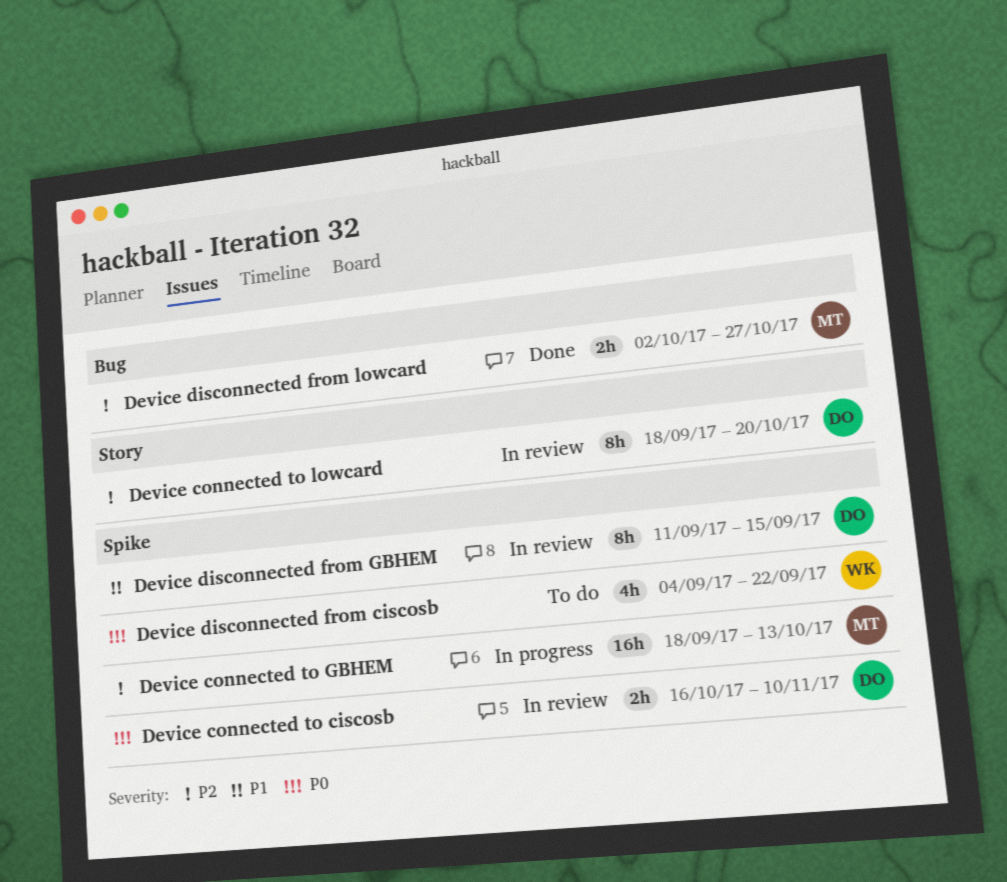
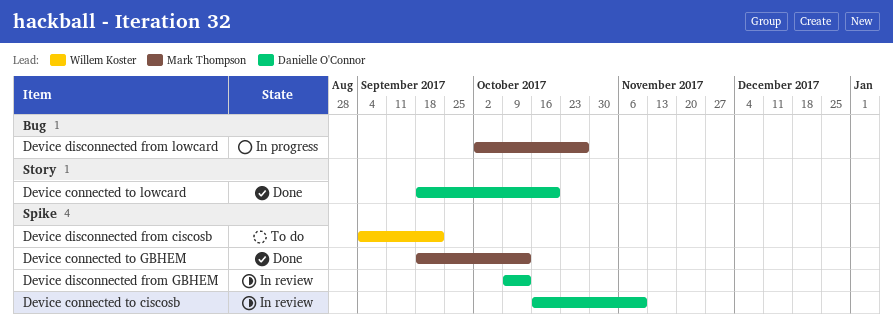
Device connected to GBHEM, status: In progress -> Done
Device connected to lowcard, status: In review -> Done
Device disconnected from GBHEM, start: Sep 11 -> Oct 9
Device disconnected from GBHEM, due: Sep 15 -> Oct 13
Device disconnected from lowcard, status: Done -> In progress

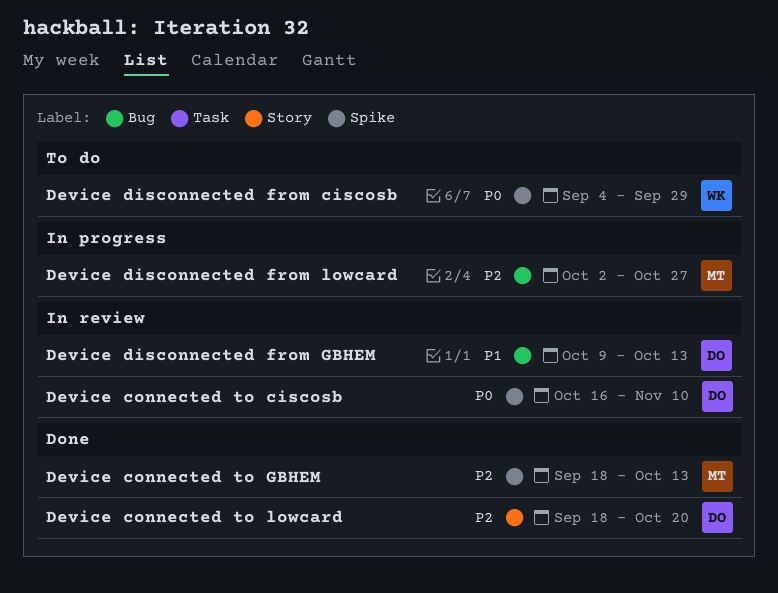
Device disconnected from ciscosb, due: Sep 22 -> Sep 29
Device disconnected from GBHEM, label: Spike -> Bug

